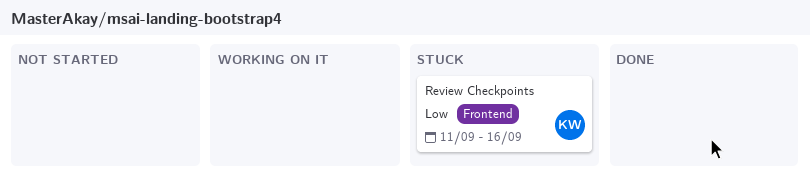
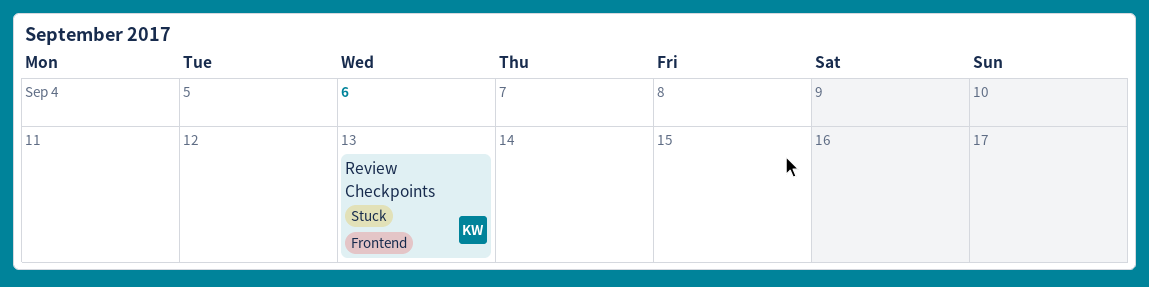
Review Checkpoints, due: Sep 16 -> Sep 13

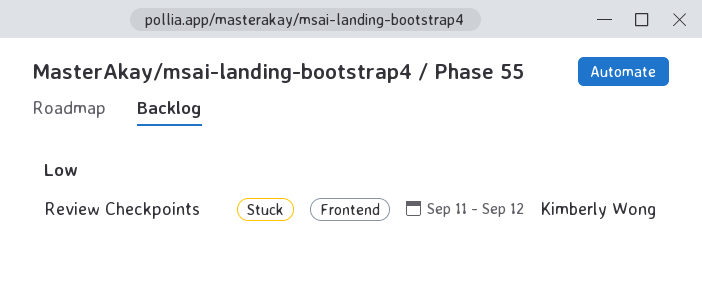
Review Checkpoints, due: Sep 13 -> Sep 12

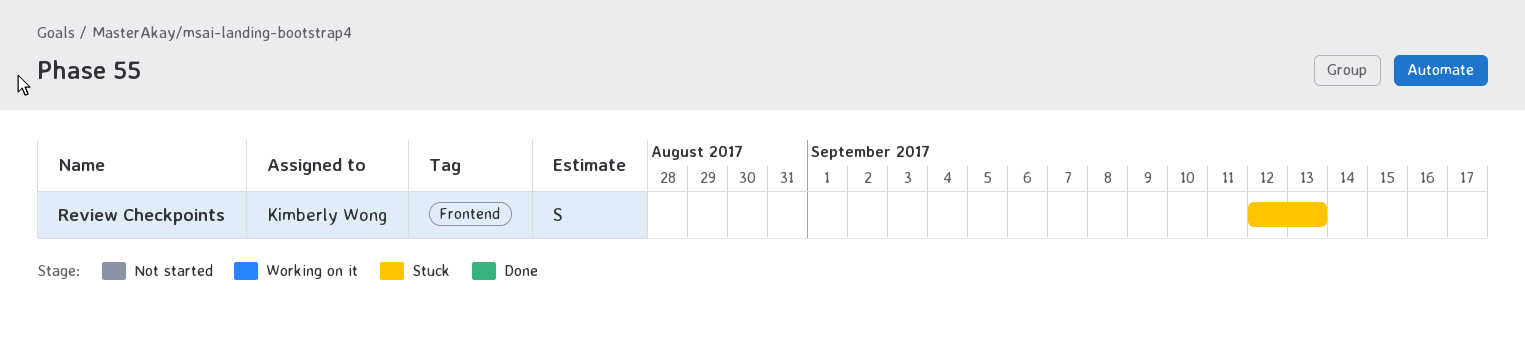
Review Checkpoints, start: Sep 11 -> Sep 12
Review Checkpoints, due: Sep 12 -> Sep 13

